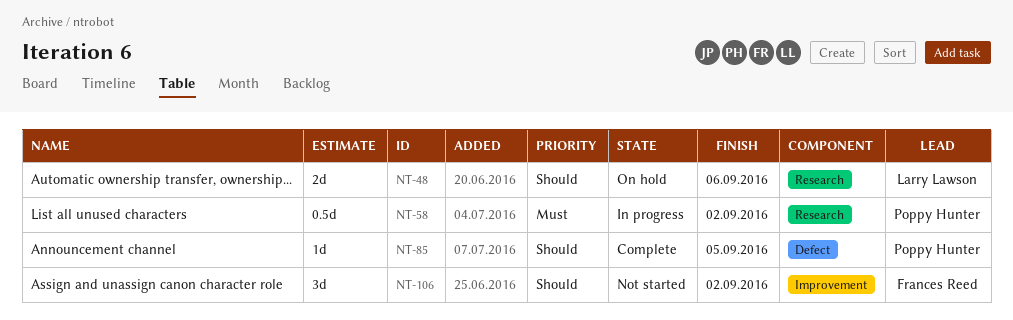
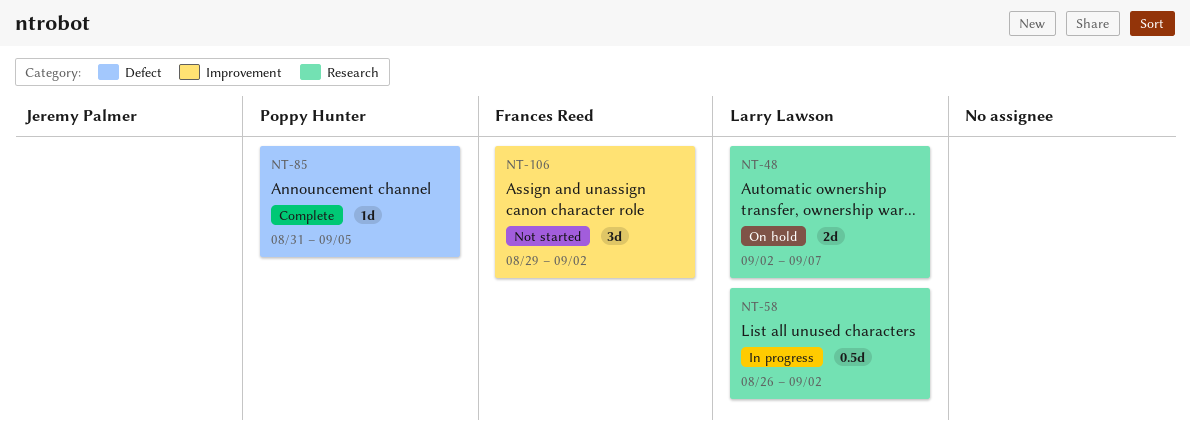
NT-48, due: Sep 6 -> Sep 7
NT-58, owner: Poppy Hunter -> Larry Lawson

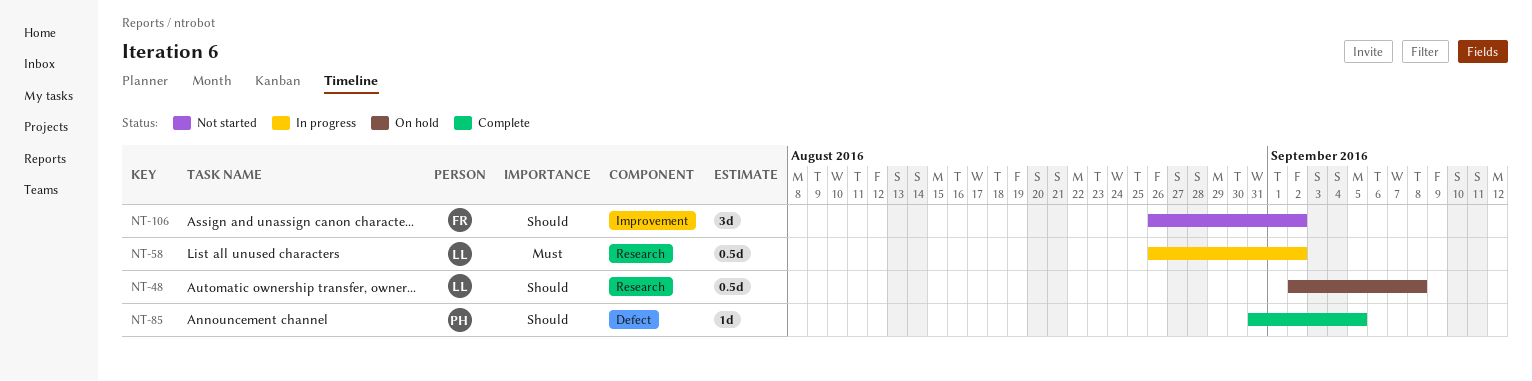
NT-48, estimate: 2d -> 0.5d
NT-48, due: Sep 7 -> Sep 8
NT-106, start: Aug 29 -> Aug 26

